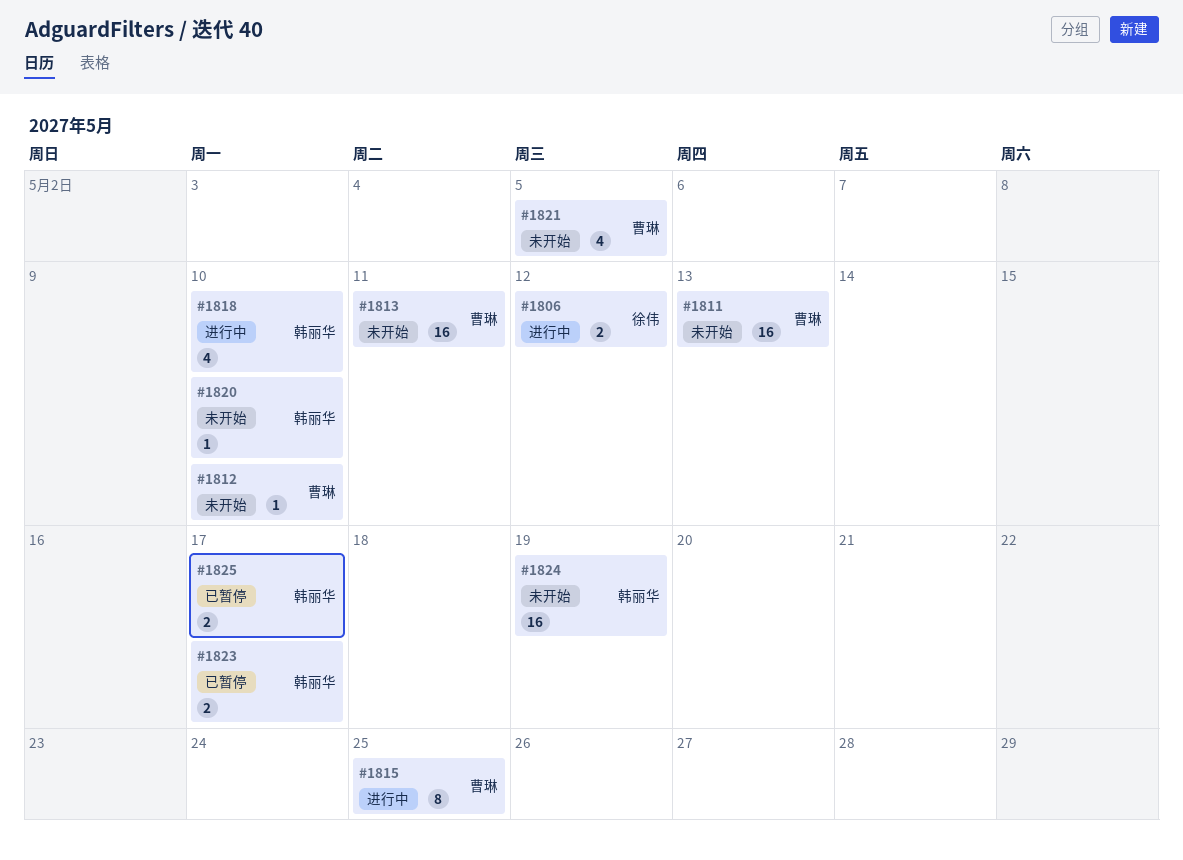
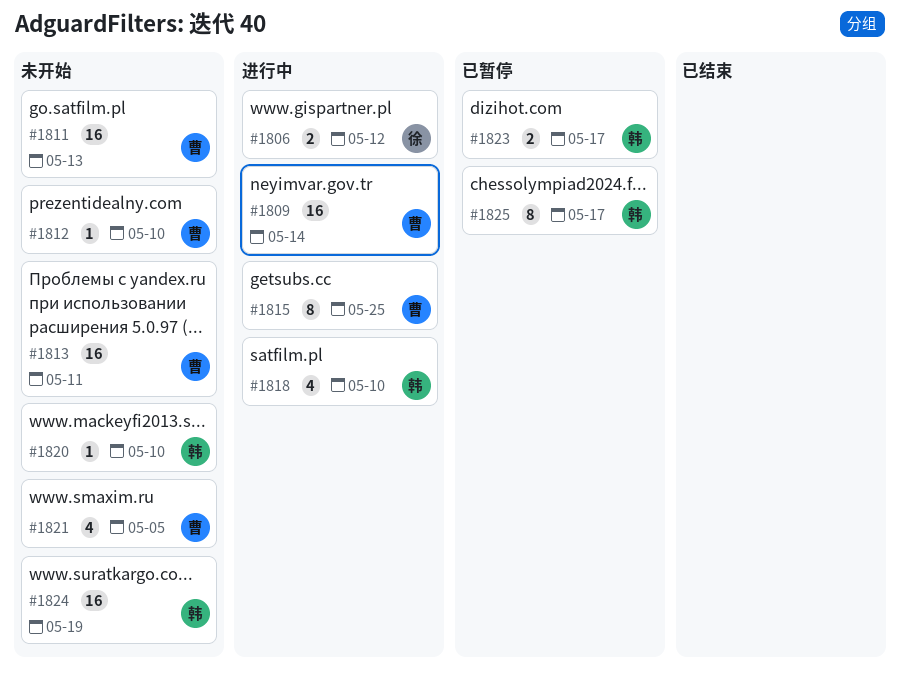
#1809: none -> present
#1825, estimate: 2 -> 8

